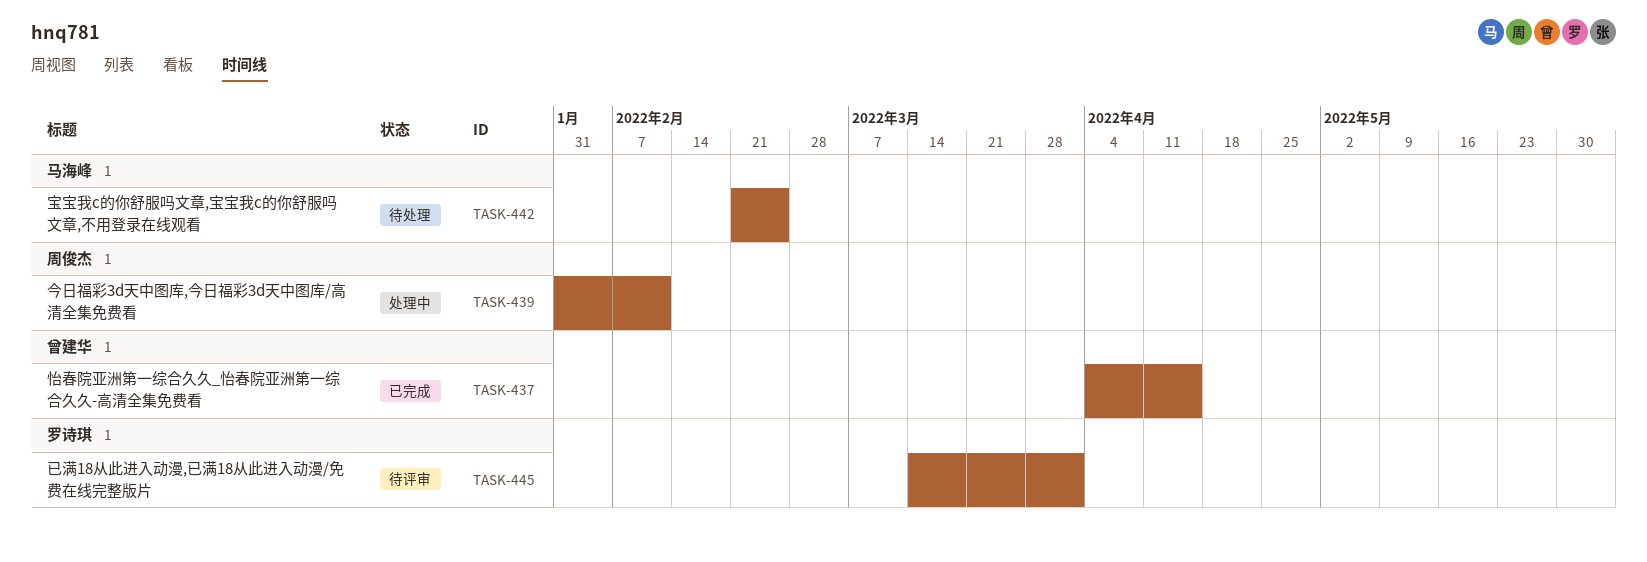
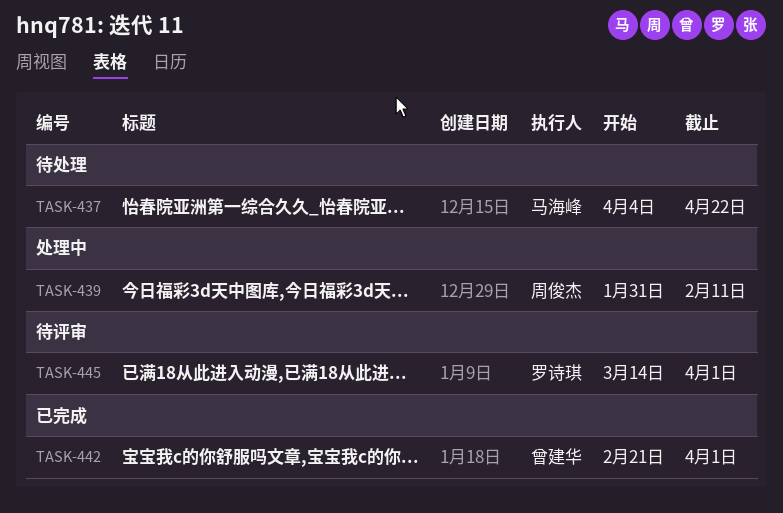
TASK-437, status: 已完成 -> 待处理
TASK-437, owner: 曾建华 -> 马海峰
TASK-437, due: Apr 15 -> Apr 22
TASK-442, status: 待处理 -> 已完成
TASK-442, owner: 马海峰 -> 曾建华
TASK-442, due: Feb 25 -> Apr 1

